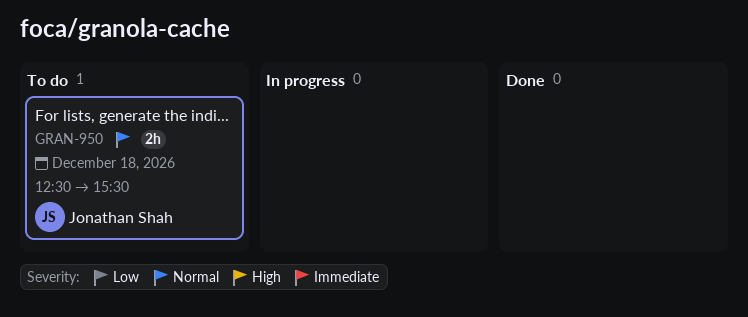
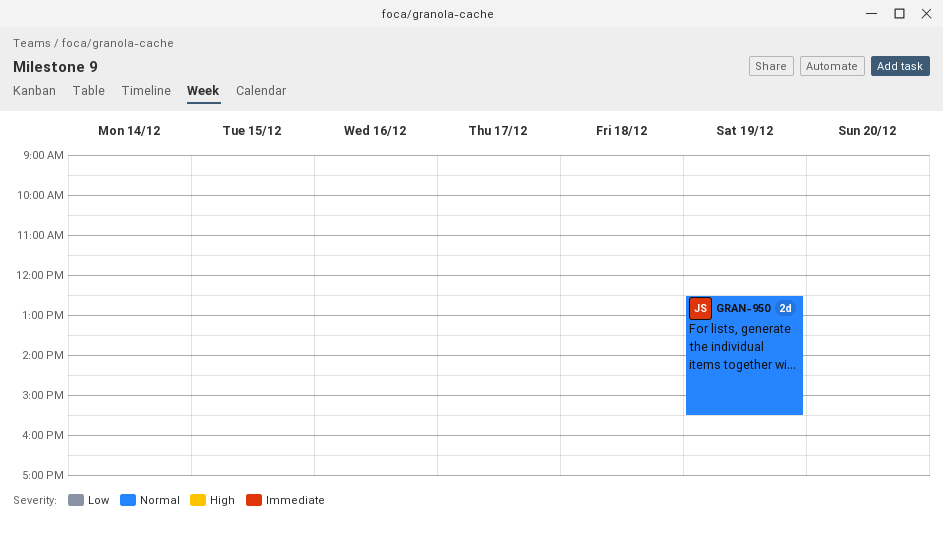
GRAN-950, estimate: 2h -> 2d
GRAN-950, day: Dec 18 -> Dec 19

